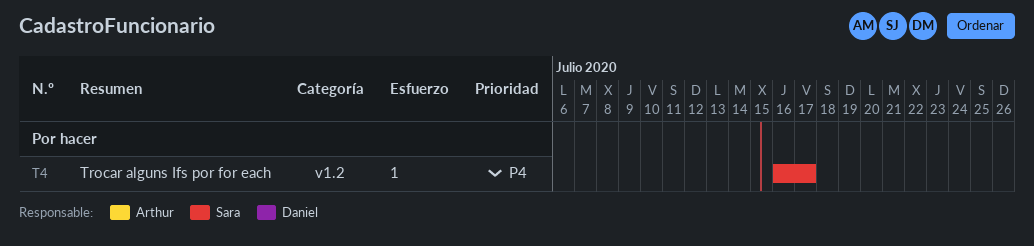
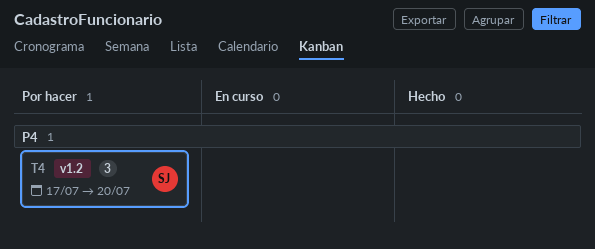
T4, estimate: 1 -> 3
T4, start: Jul 16 -> Jul 17
T4, due: Jul 17 -> Jul 20

